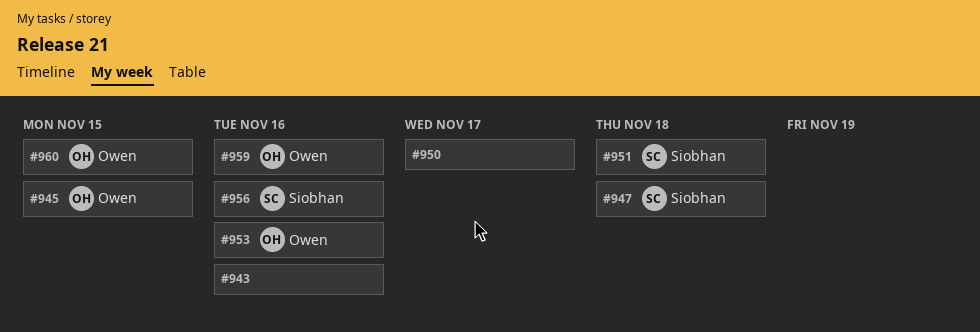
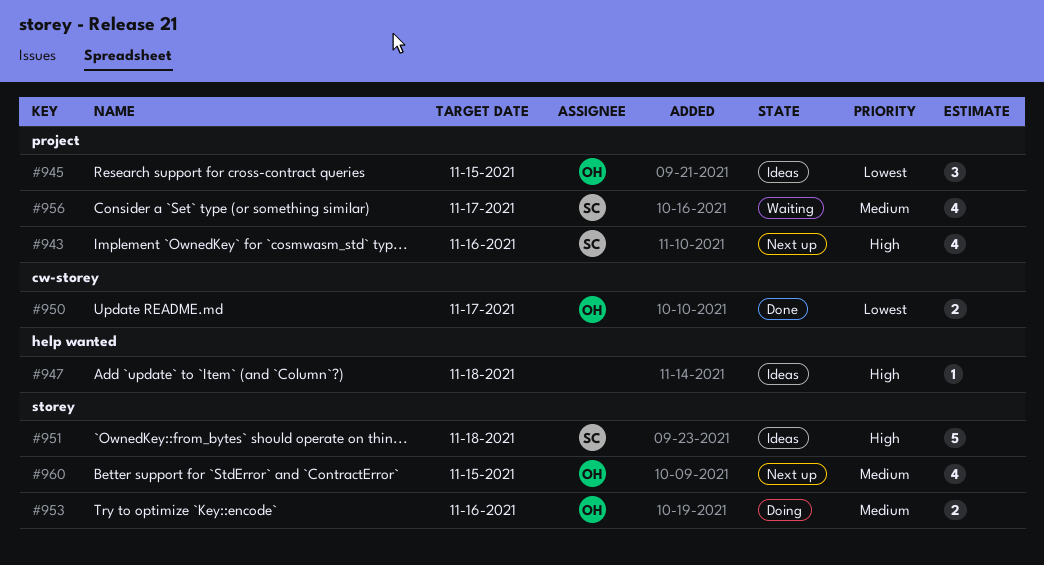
#943, owner: none -> Siobhan
#947, owner: Siobhan -> none
#950, owner: none -> Owen
#956, due: Nov 16 -> Nov 17
#959: present -> none

